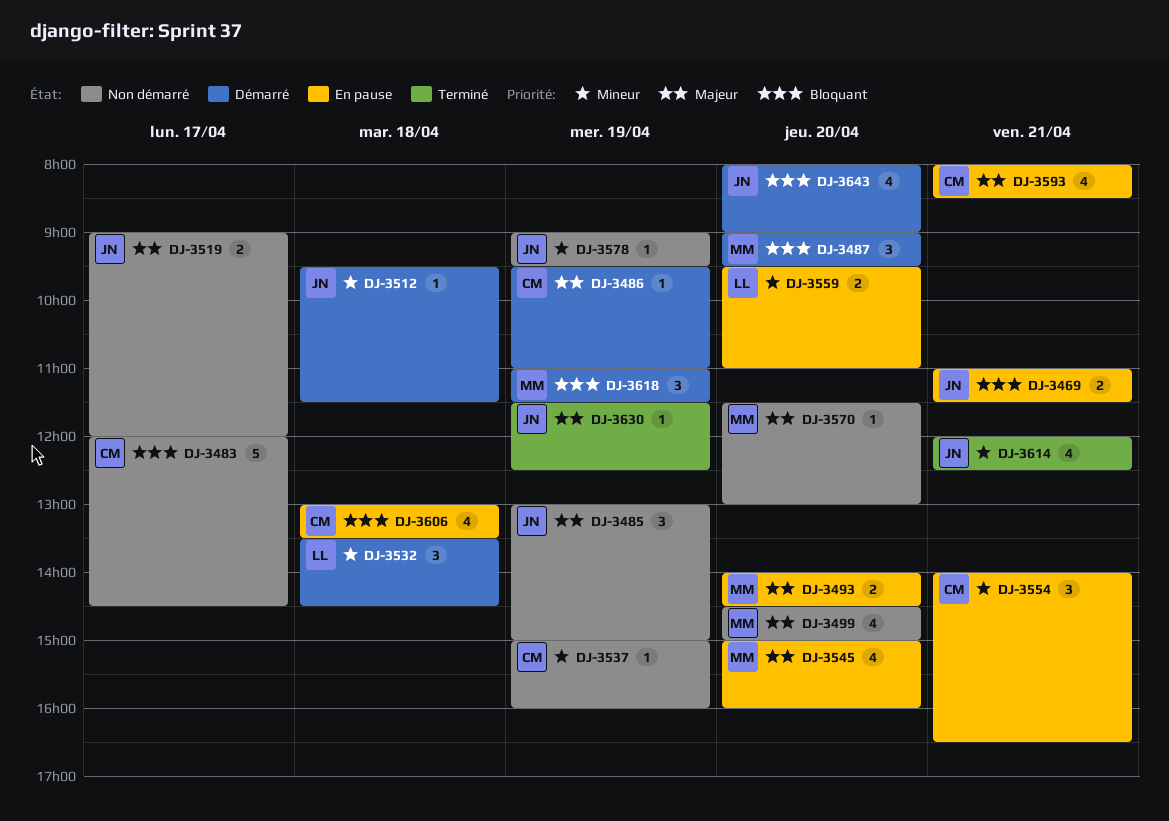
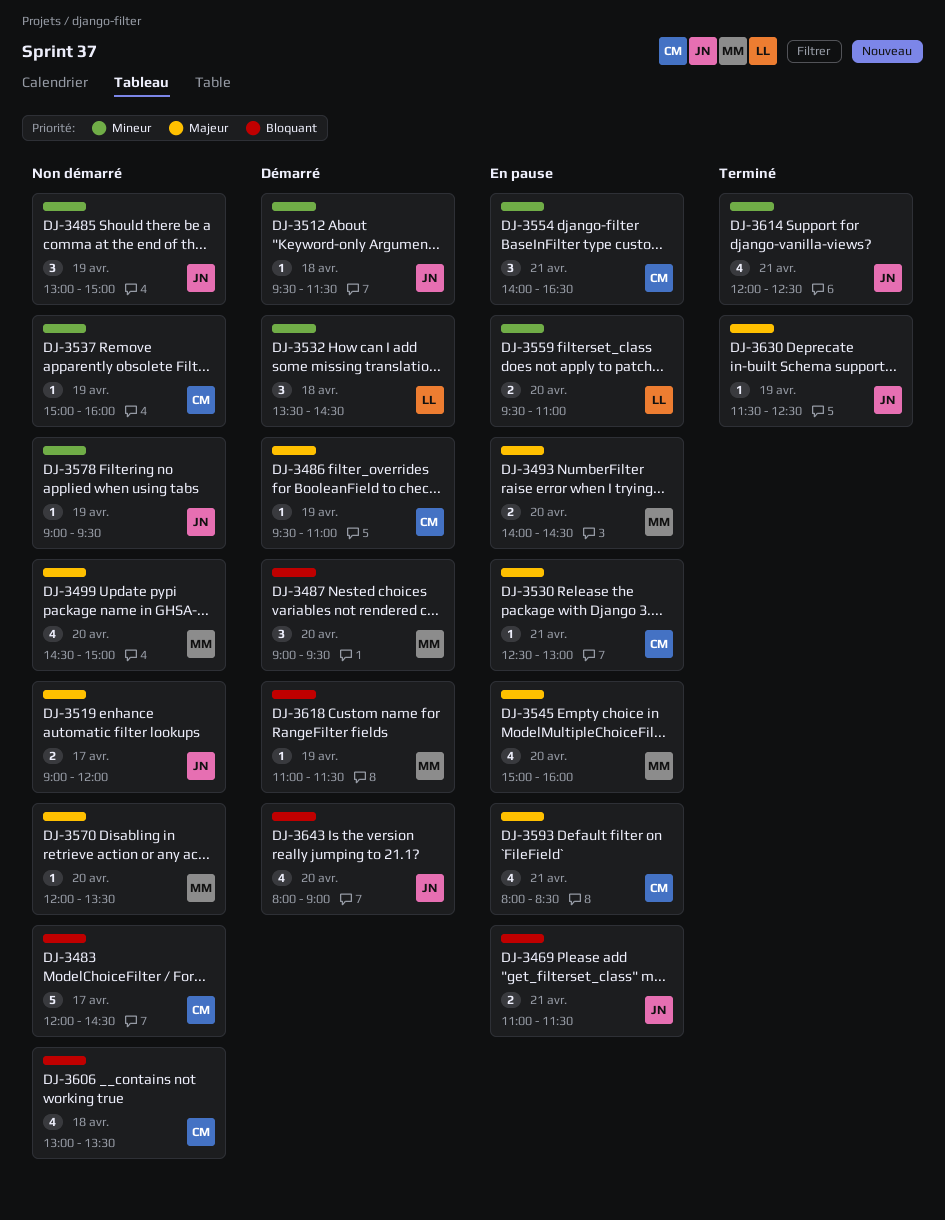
DJ-3485, priority: Majeur -> Mineur
DJ-3530: none -> present
DJ-3570, begins: 11:30 -> 12:00
DJ-3570, ends: 13:00 -> 13:30
DJ-3606, status: En pause -> Non démarré
DJ-3618, estimate: 3 -> 1

